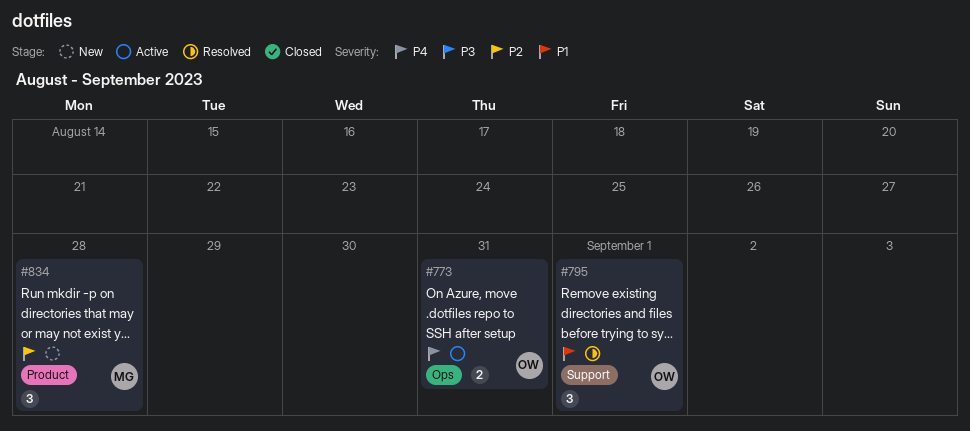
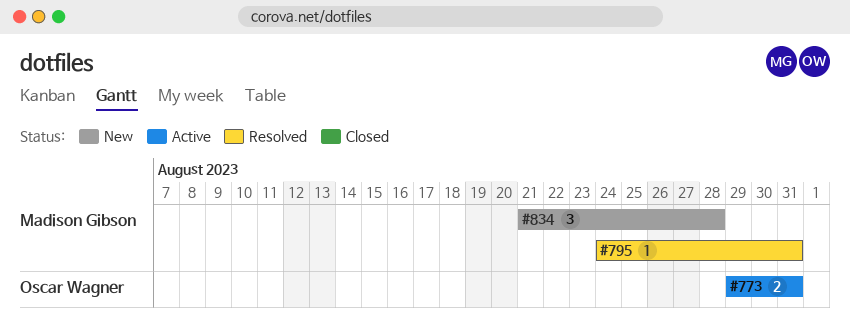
#795, owner: Oscar Wagner -> Madison Gibson
#795, estimate: 3 -> 1
#795, due: Sep 1 -> Aug 31

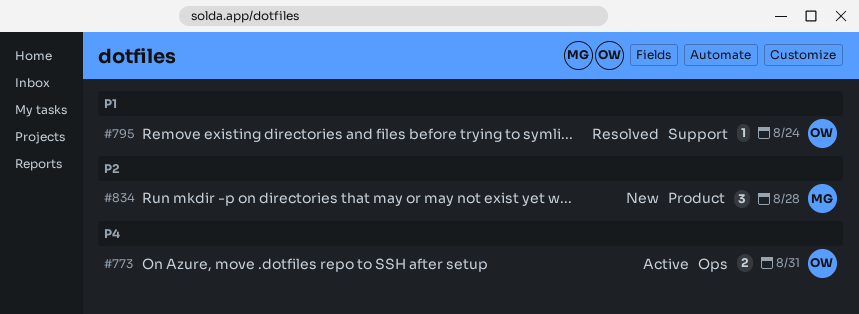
#795, owner: Madison Gibson -> Oscar Wagner
#795, due: Aug 31 -> Aug 24

